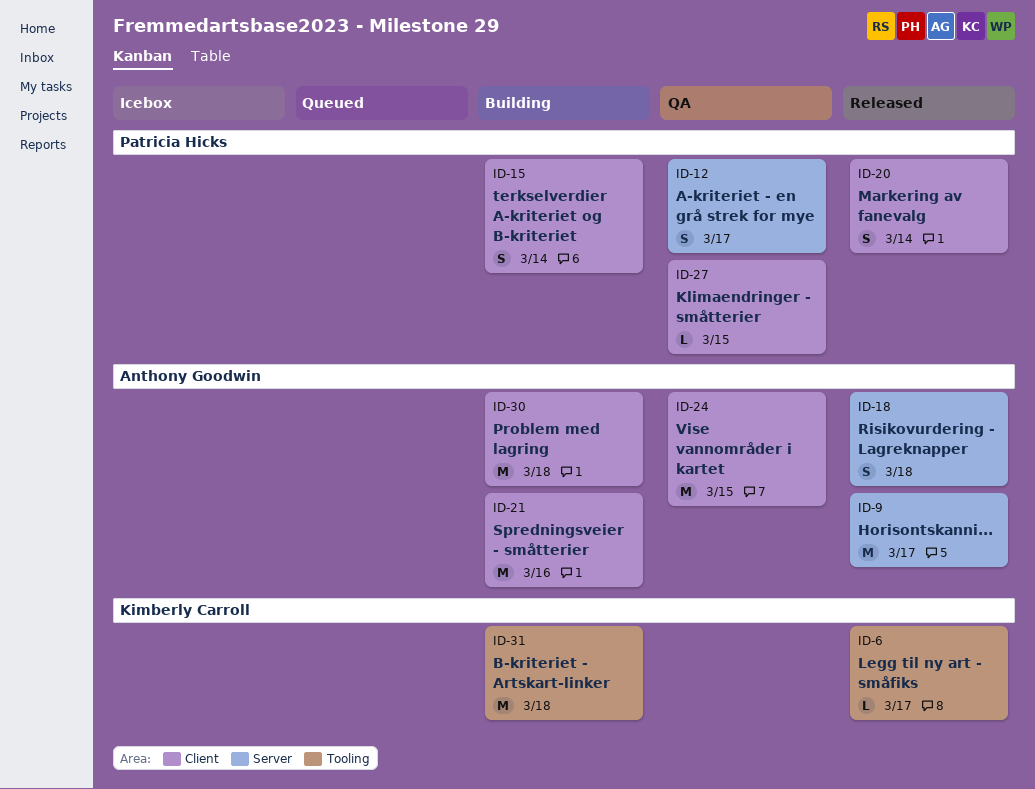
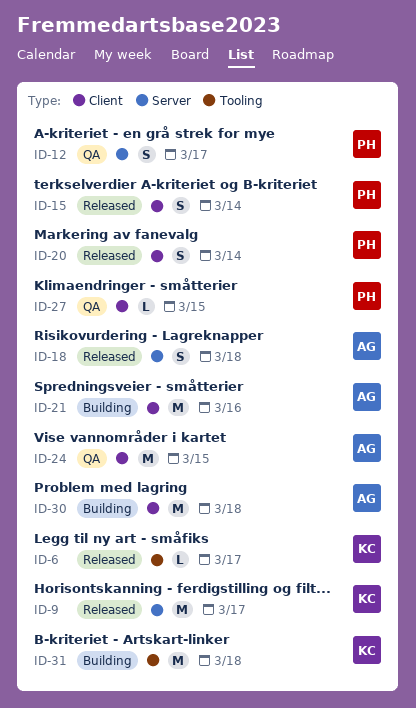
ID-9, owner: Anthony Goodwin -> Kimberly Carroll
ID-15, status: Building -> Released

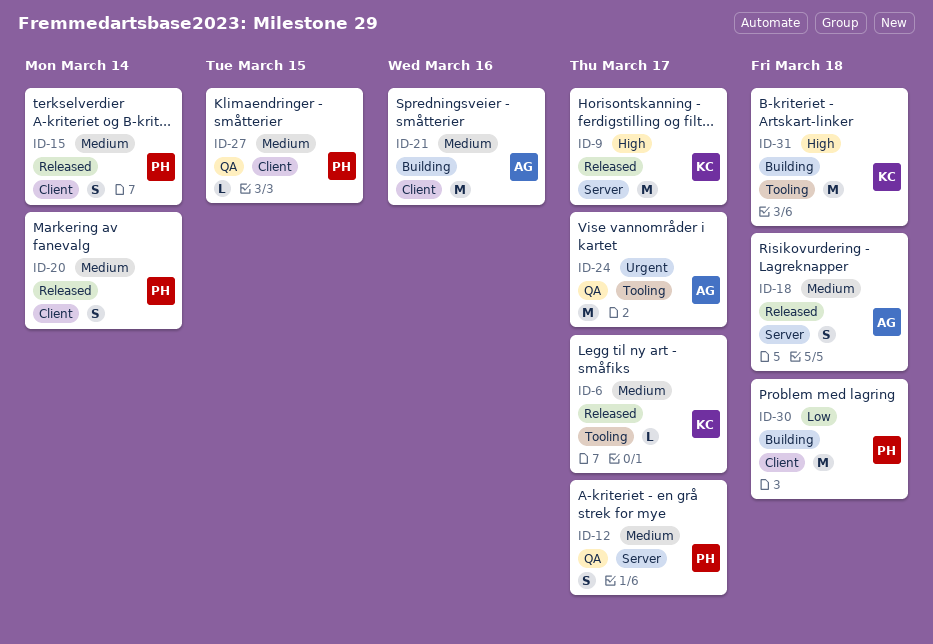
ID-24, label: Client -> Tooling
ID-24, due: Mar 15 -> Mar 17
ID-30, owner: AG -> PH

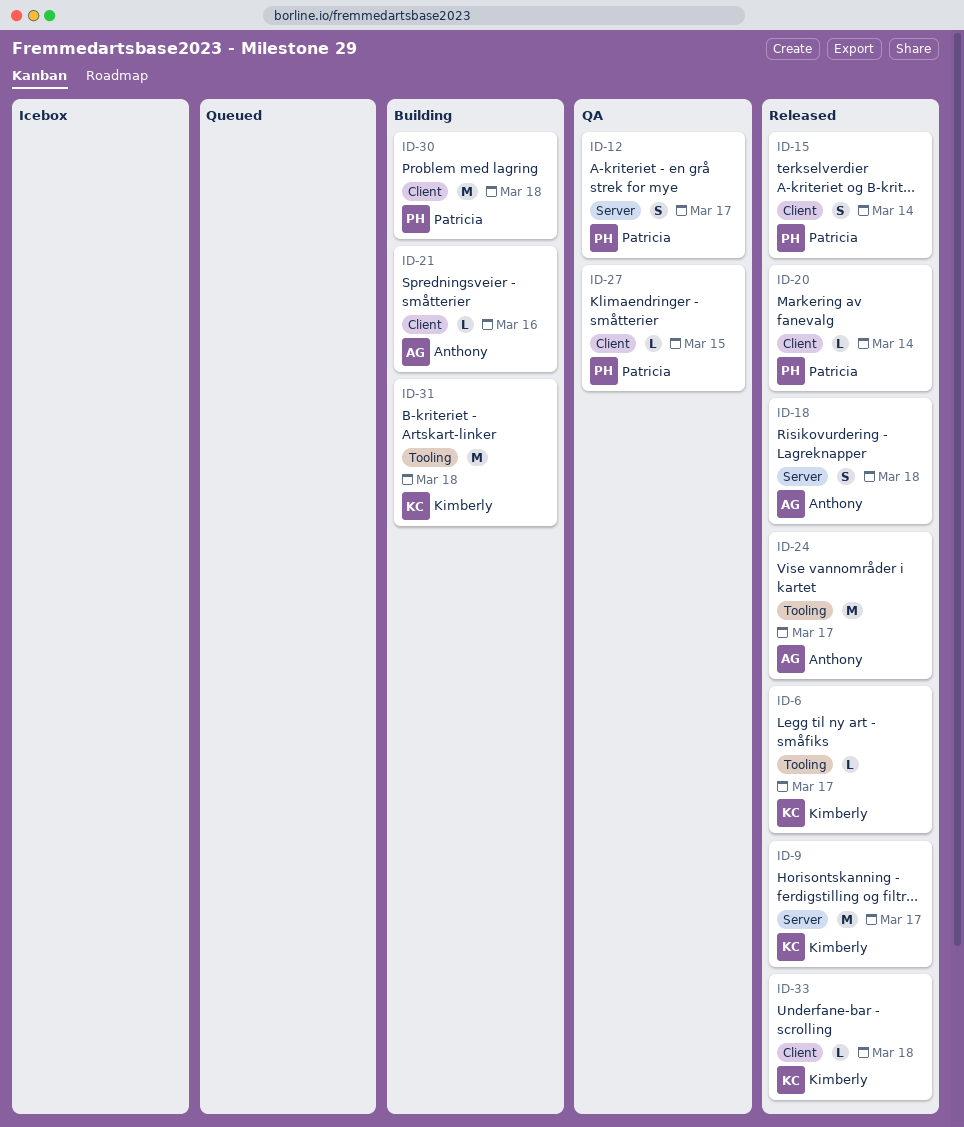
ID-20, estimate: S -> L
ID-21, estimate: M -> L
ID-24, status: QA -> Released
ID-33: none -> present

